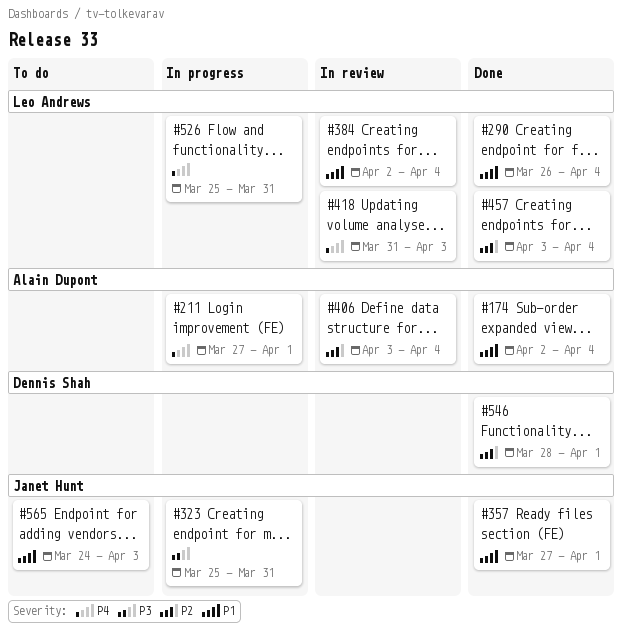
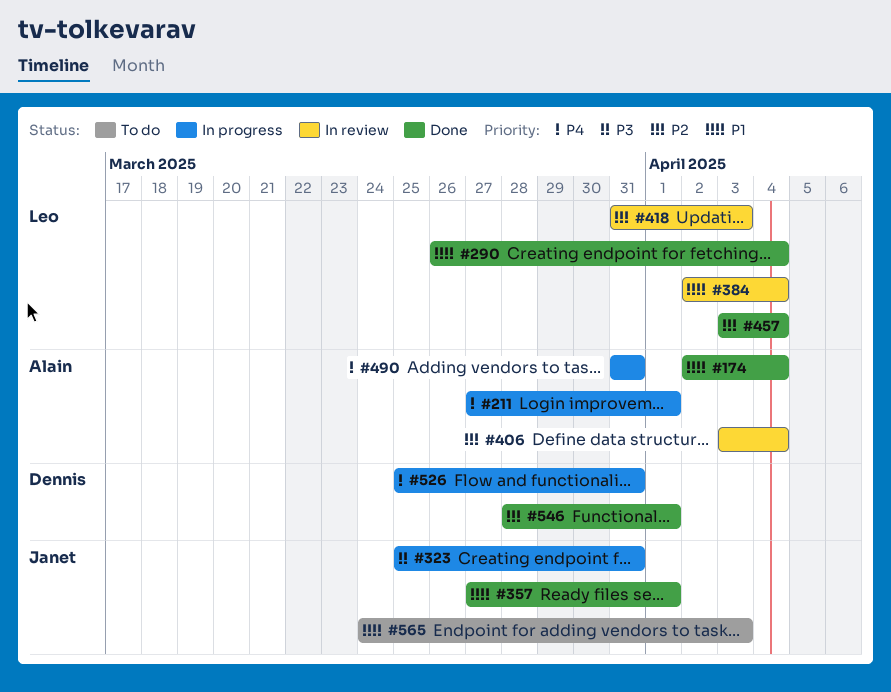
#418, priority: P4 -> P2
#490: none -> present
#526, owner: Leo Andrews -> Dennis Shah

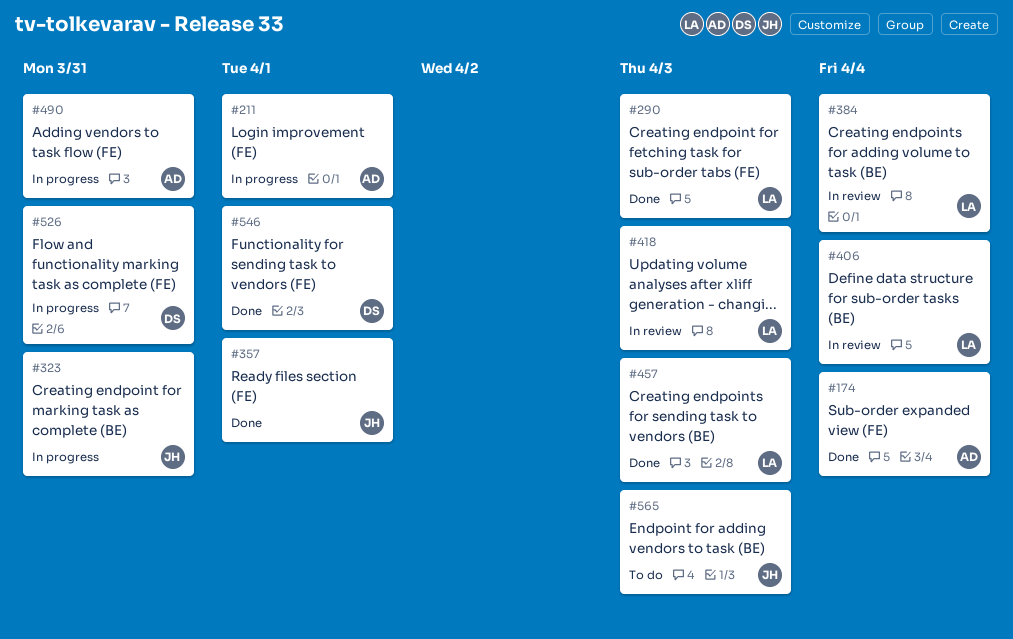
#290, due: Apr 4 -> Apr 3
#406, owner: Alain -> Leo
#457, due: Apr 4 -> Apr 3

